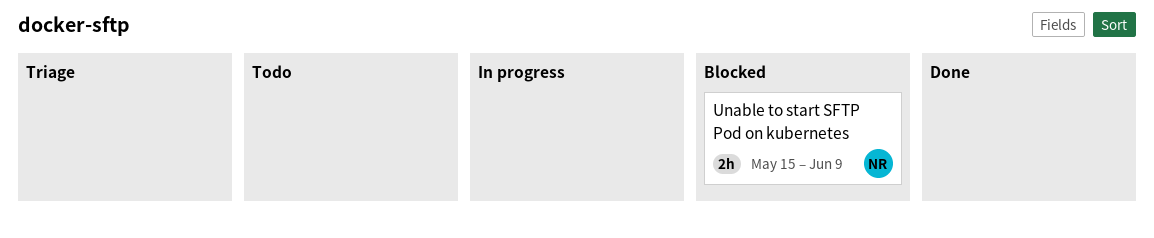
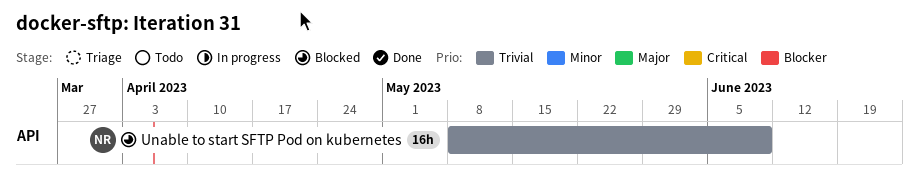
Unable to start SFTP Pod on kubernetes, estimate: 2h -> 16h
Unable to start SFTP Pod on kubernetes, start: May 15 -> May 8

